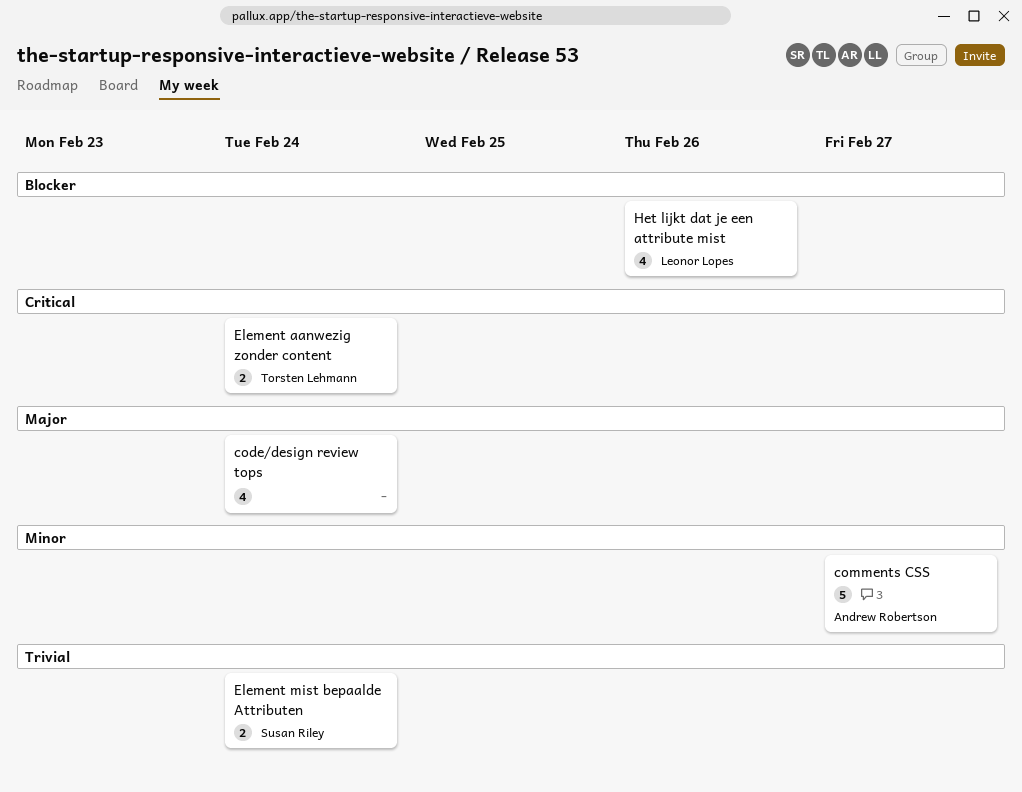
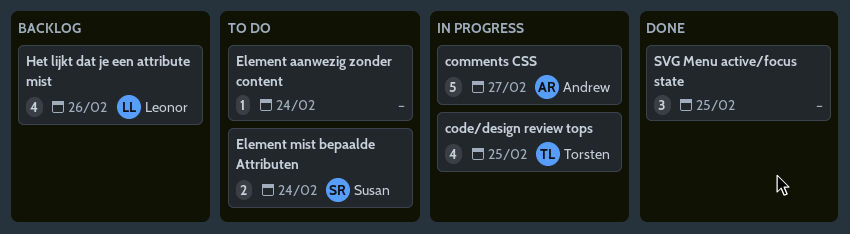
code/design review tops, owner: none -> Torsten Lehmann
code/design review tops, due: Feb 24 -> Feb 25
Element aanwezig zonder content, owner: Torsten Lehmann -> none
Element aanwezig zonder content, estimate: 2 -> 1
SVG Menu active/focus state: none -> present

